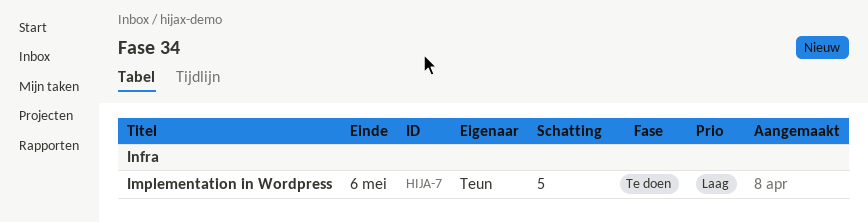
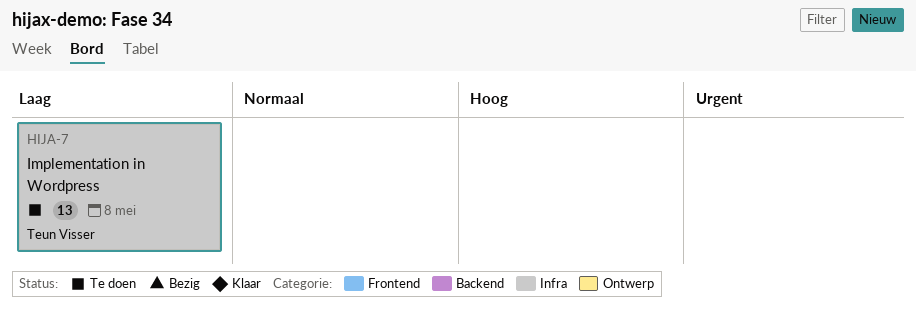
HIJA-7, estimate: 5 -> 13
HIJA-7, due: May 6 -> May 8

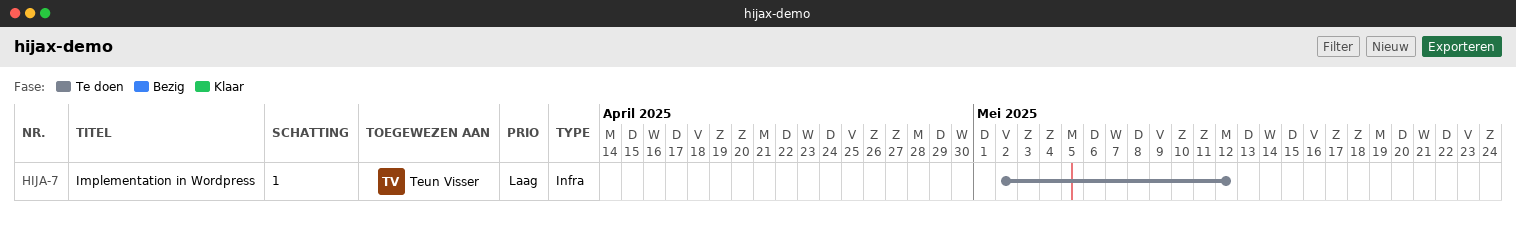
HIJA-7, estimate: 13 -> 1
HIJA-7, due: May 8 -> May 12

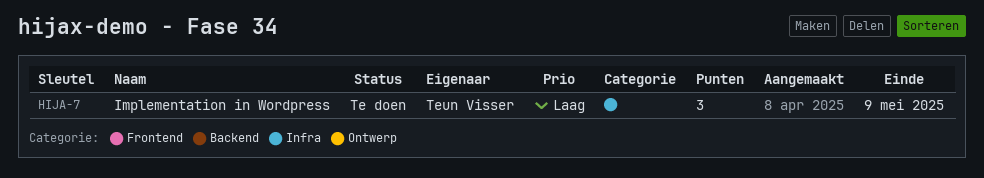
HIJA-7, estimate: 1 -> 3
HIJA-7, due: May 12 -> May 9

